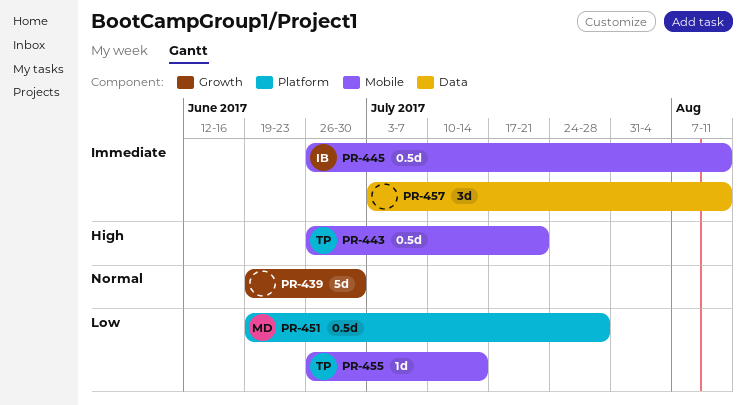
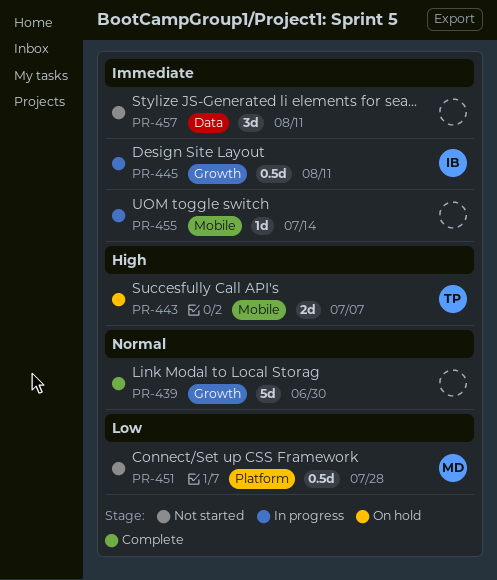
PR-443, estimate: 0.5d -> 2d
PR-443, due: Jul 21 -> Jul 7
PR-445, label: Mobile -> Growth
PR-455, owner: TP -> none
PR-455, priority: Low -> Immediate

